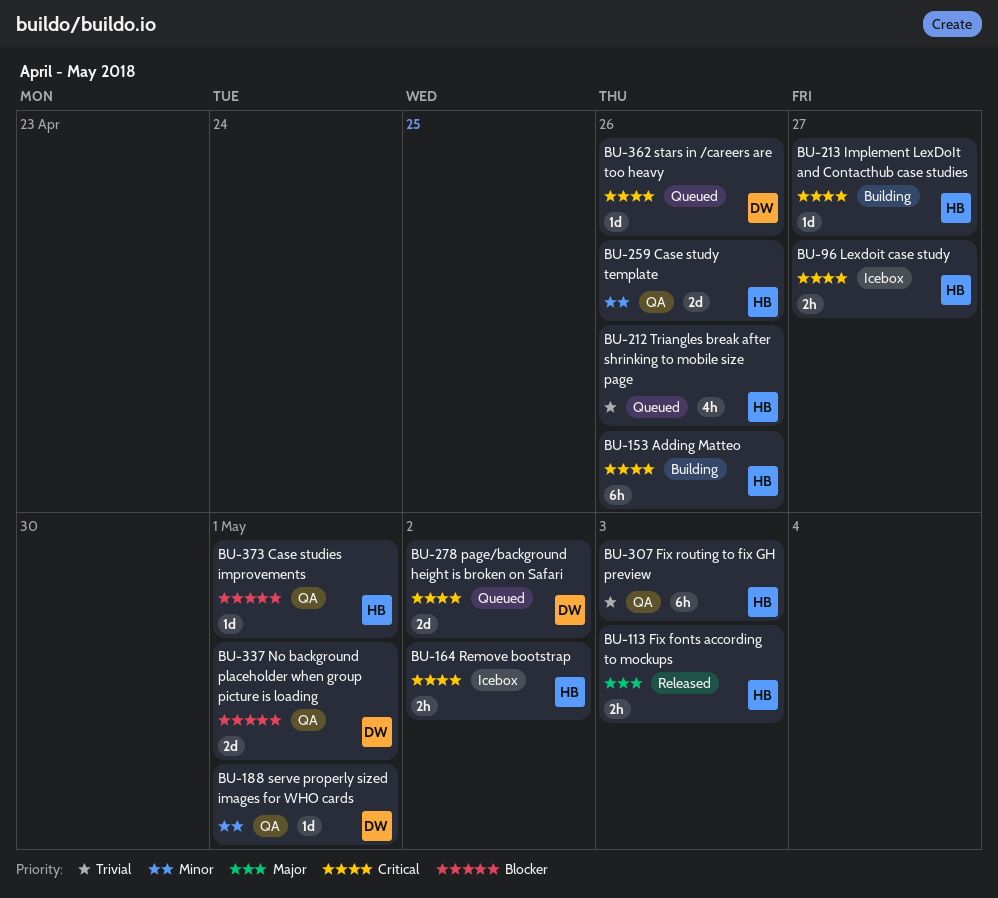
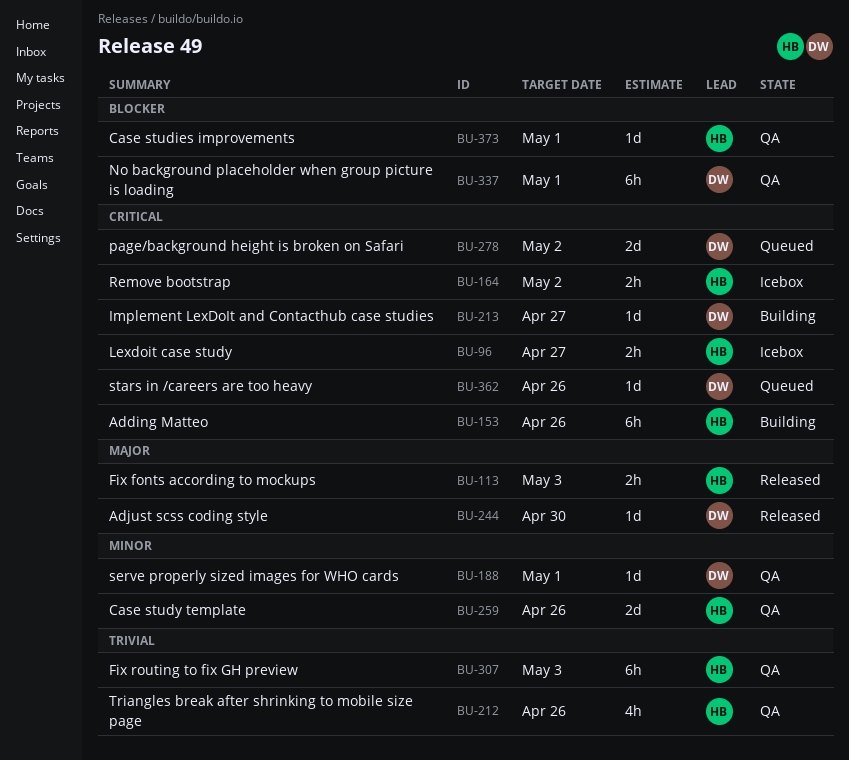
BU-212, status: Queued -> QA
BU-213, owner: HB -> DW
BU-244: none -> present
BU-337, estimate: 2d -> 6h

